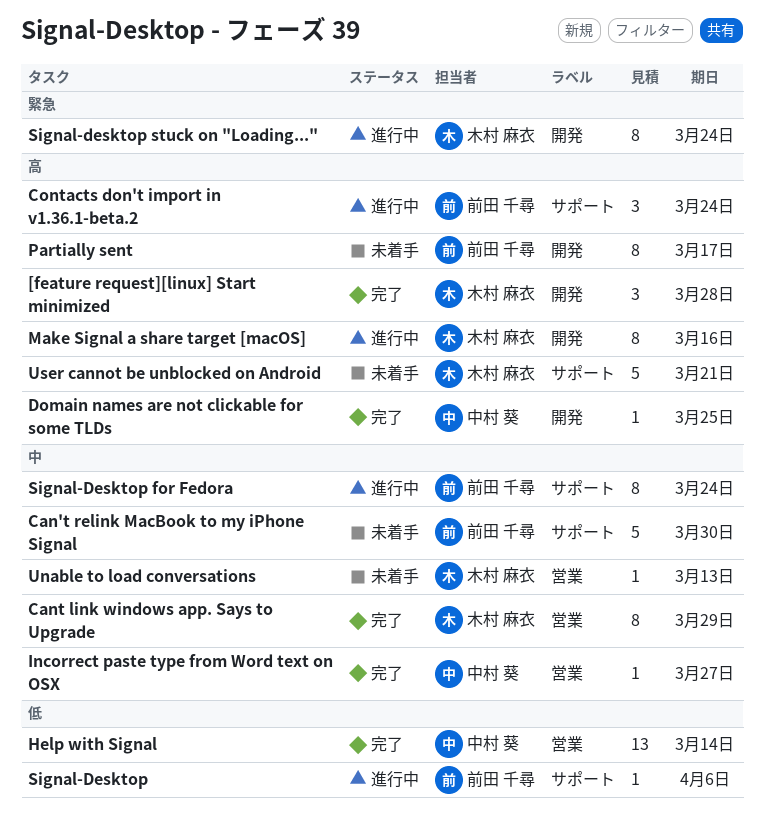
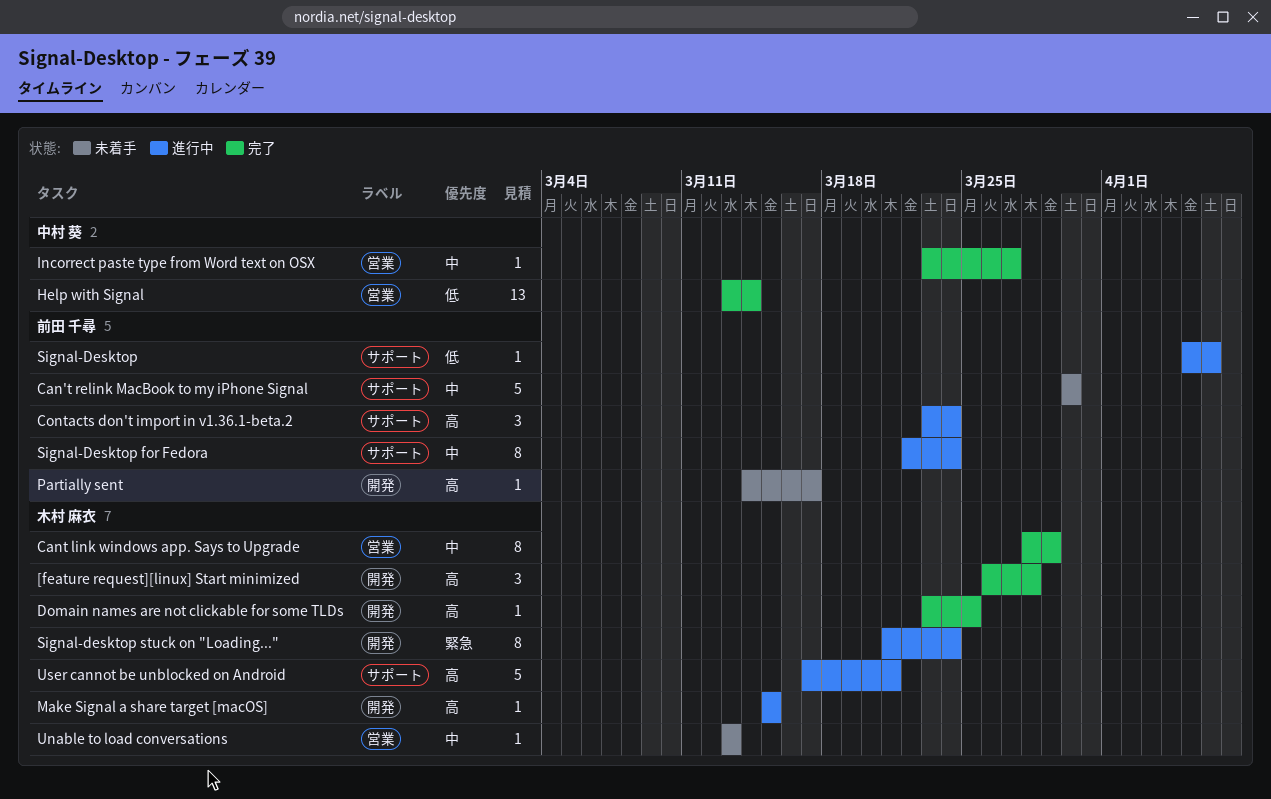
Domain names are not clickable for some TLDs, owner: 中村 葵 -> 木村 麻衣
Make Signal a share target [macOS], estimate: 8 -> 1
Make Signal a share target [macOS], due: Mar 16 -> Mar 15
Partially sent, estimate: 8 -> 1
User cannot be unblocked on Android, status: 未着手 -> 進行中

